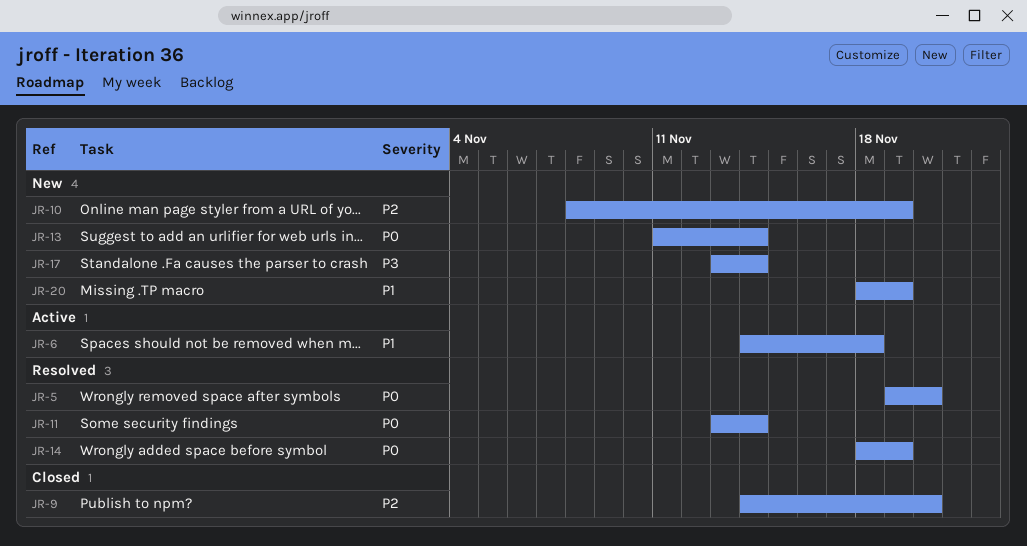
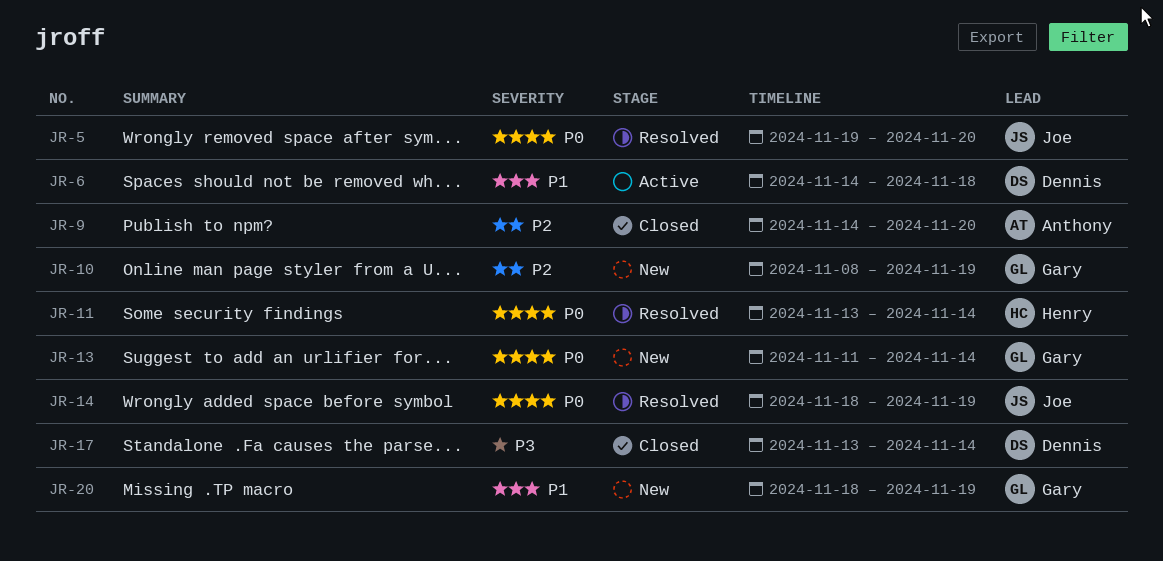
JR-17, status: New -> Closed

